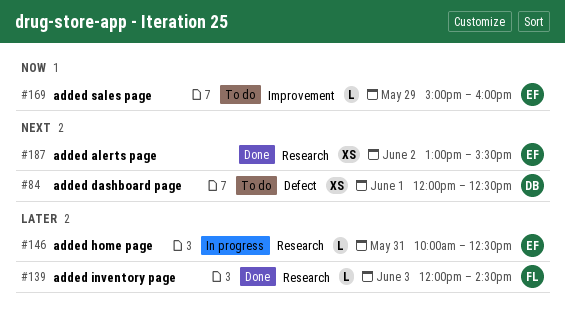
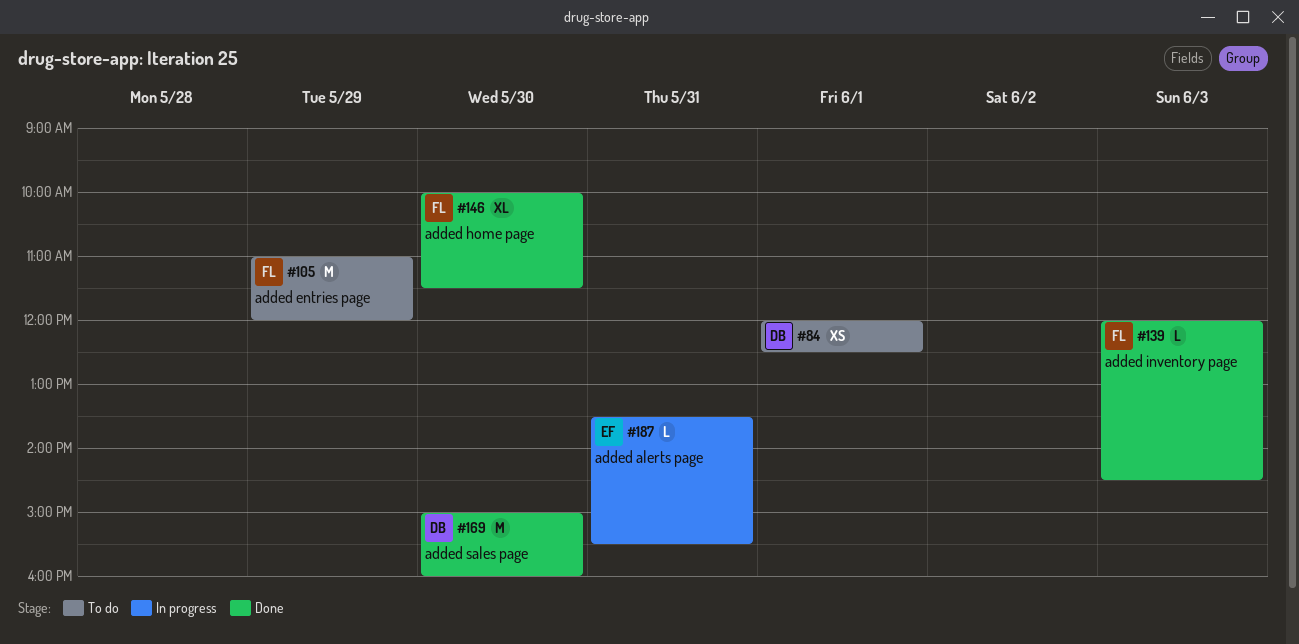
#105: none -> present
#146, status: In progress -> Done
#146, owner: EF -> FL
#146, estimate: L -> XL
#146, day: May 31 -> May 30
#146, ends: 12:30 -> 11:30
#169, status: To do -> Done
#169, owner: EF -> DB
#169, estimate: L -> M
#169, day: May 29 -> May 30
#187, status: Done -> In progress
#187, estimate: XS -> L
#187, day: Jun 2 -> May 31
#187, begins: 13:00 -> 13:30

